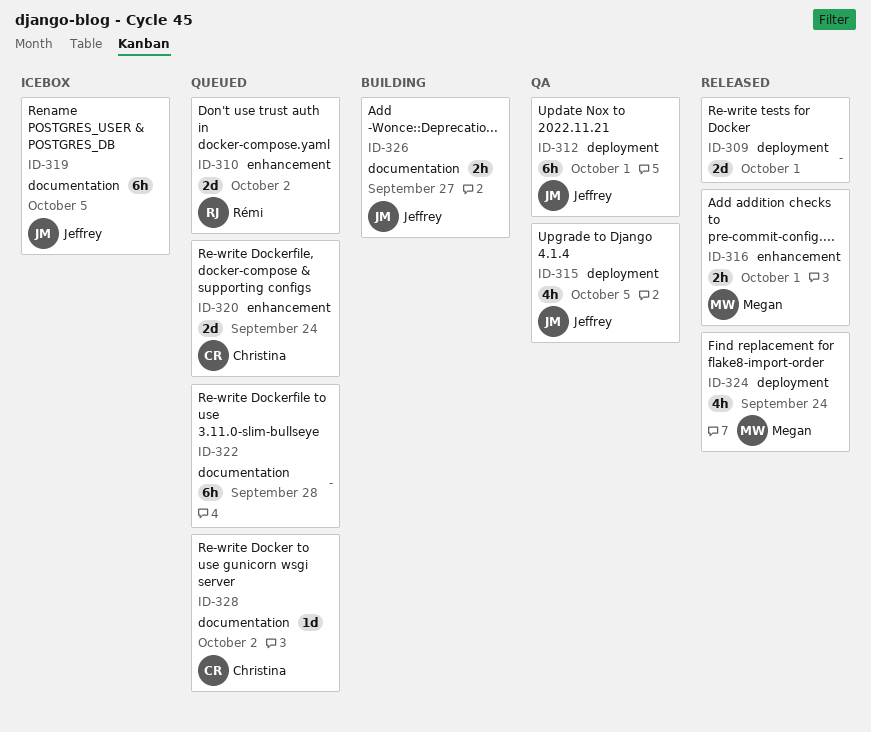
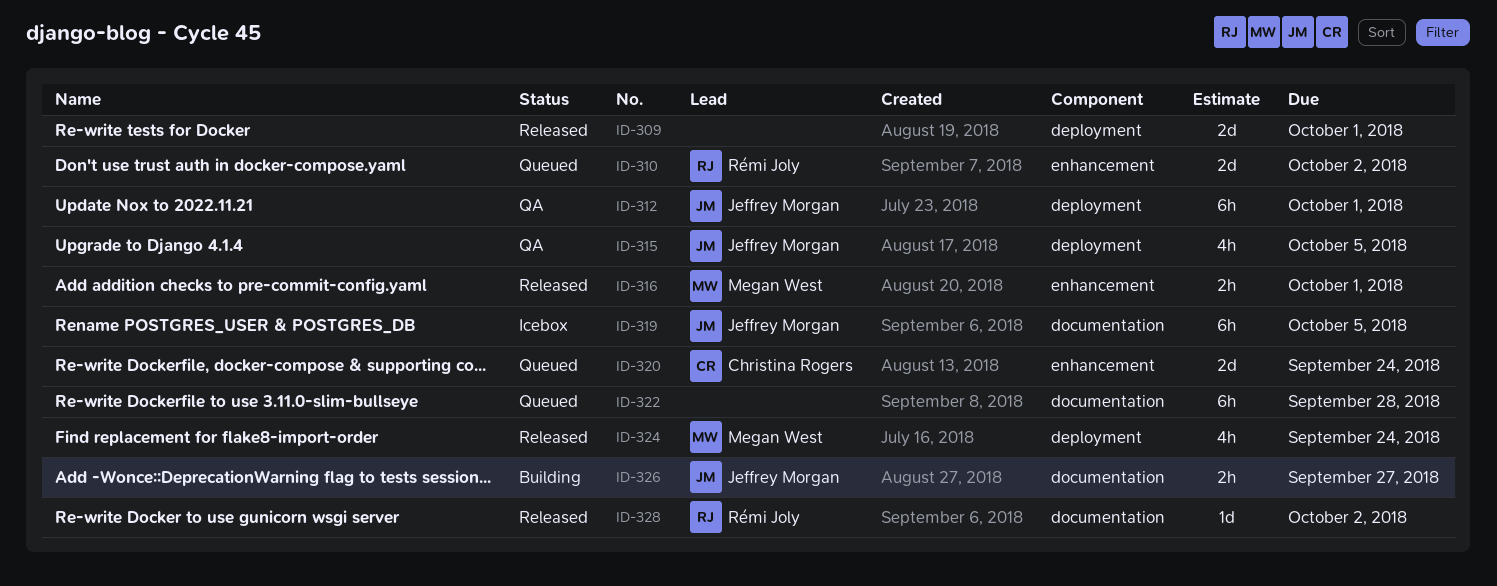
ID-328, status: Queued -> Released
ID-328, owner: Christina Rogers -> Rémi Joly

